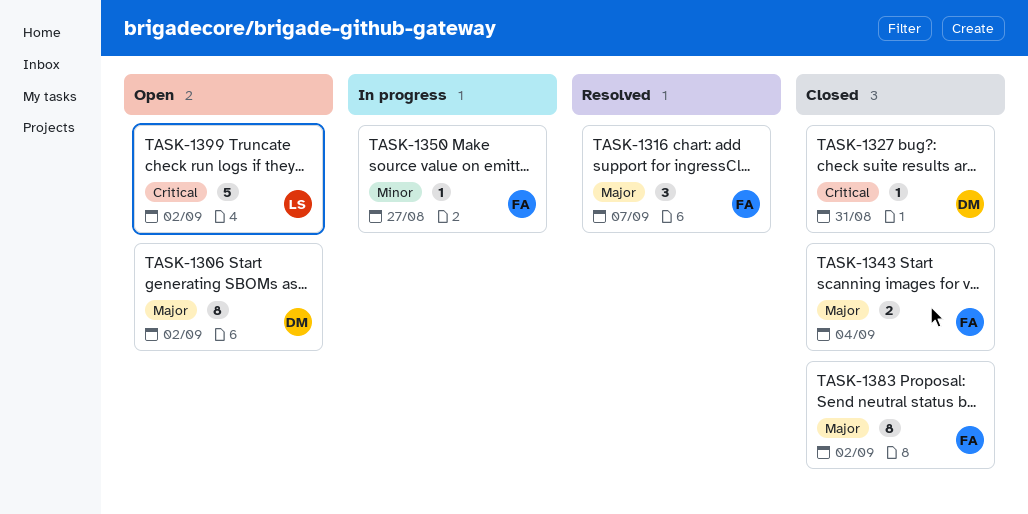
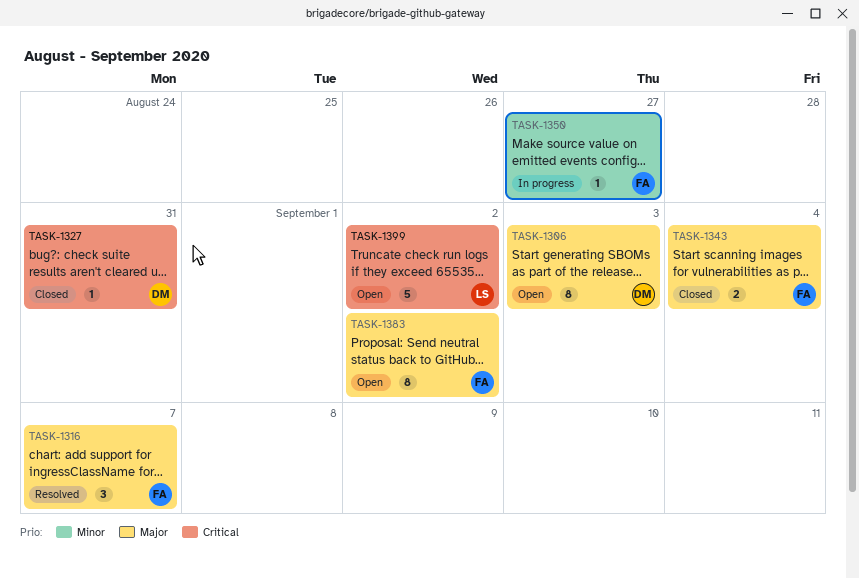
TASK-1306, due: Sep 2 -> Sep 3
TASK-1383, status: Closed -> Open

